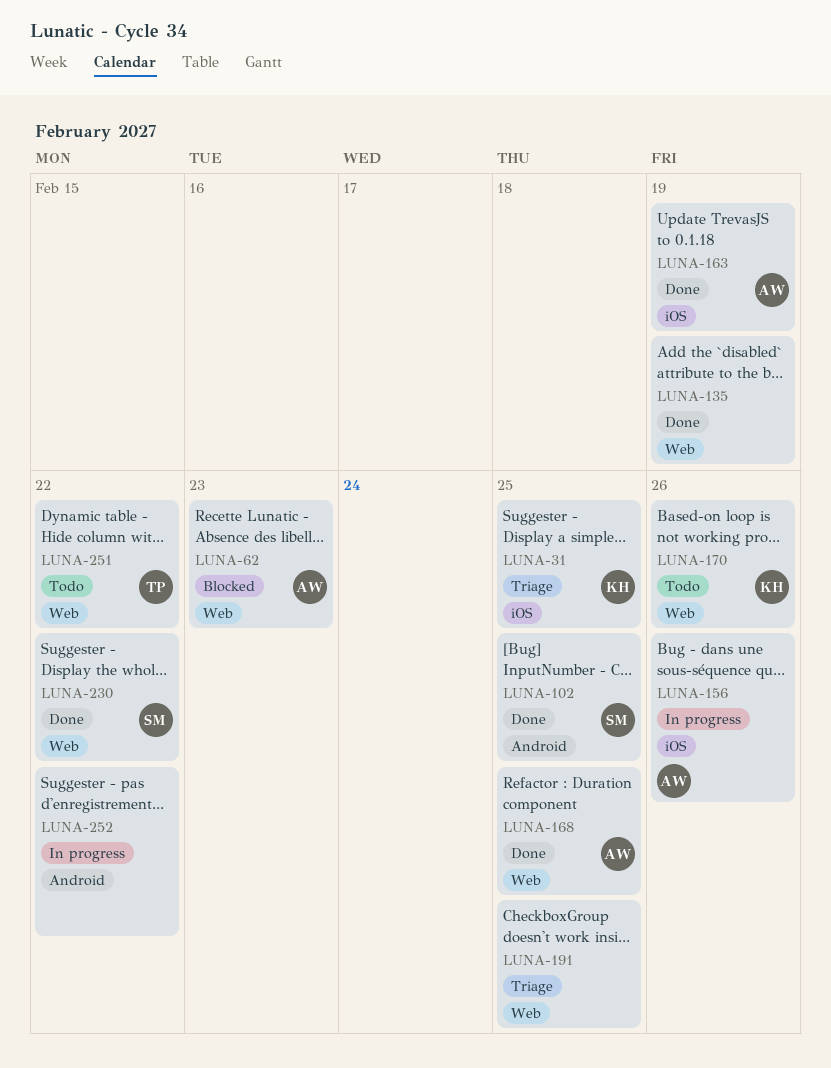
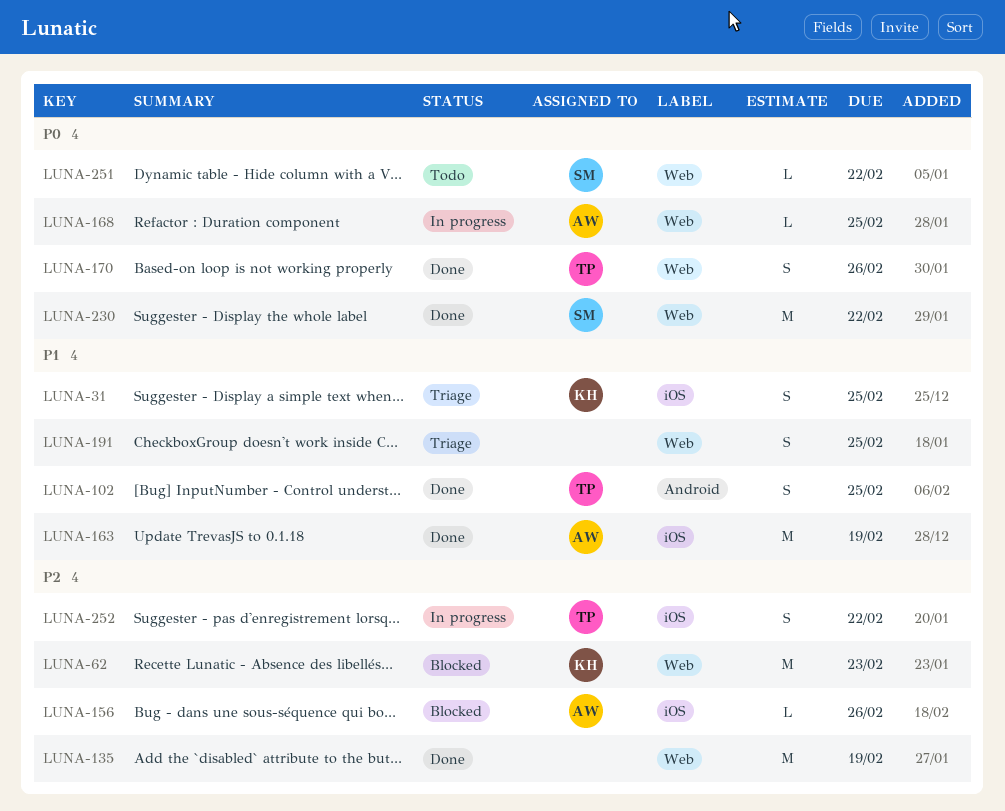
LUNA-62, owner: AW -> KH
LUNA-102, owner: SM -> TP
LUNA-156, status: In progress -> Blocked
LUNA-168, status: Done -> In progress
LUNA-170, status: Todo -> Done
LUNA-170, owner: KH -> TP
LUNA-251, owner: TP -> SM
LUNA-252, owner: none -> TP
LUNA-252, label: Android -> iOS

